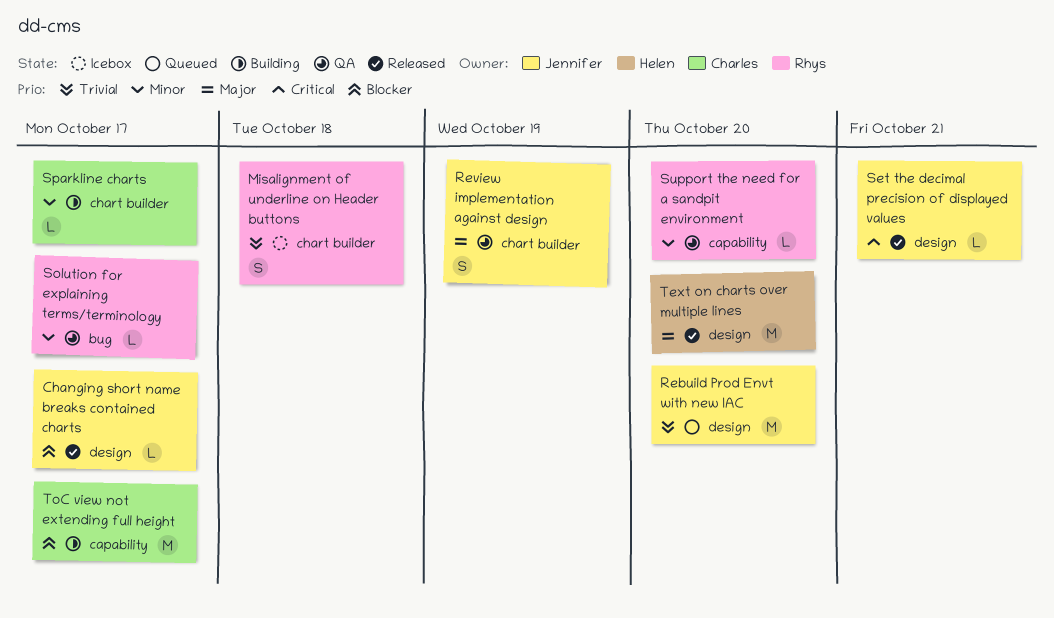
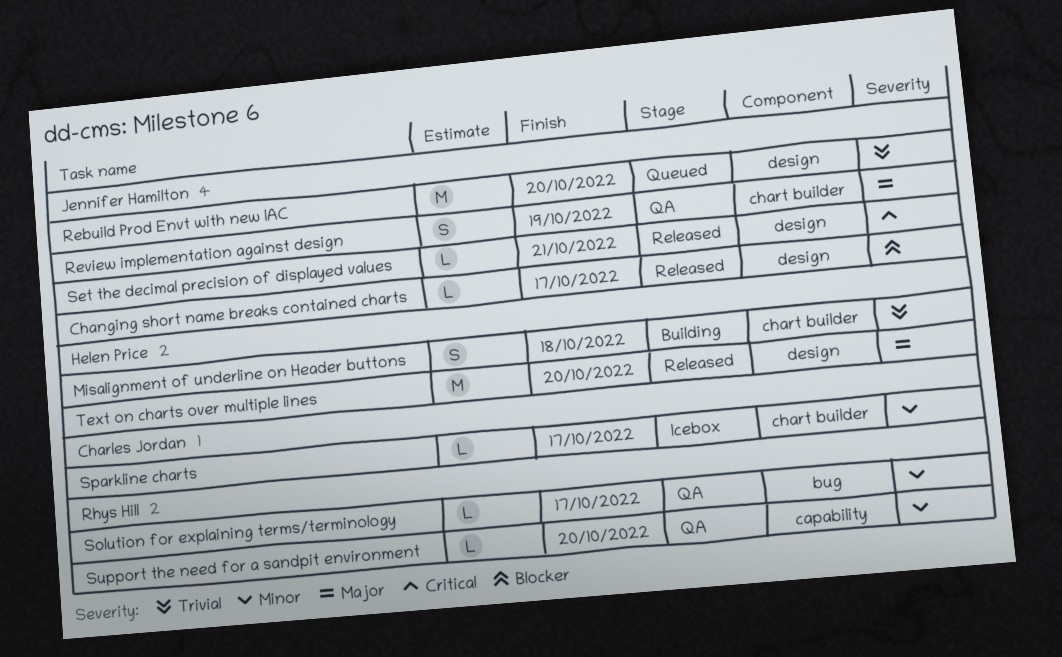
Misalignment of underline on Header buttons, status: Icebox -> Building
Misalignment of underline on Header buttons, owner: Rhys Hill -> Helen Price
Sparkline charts, status: Building -> Icebox
ToC view not extending full height: present -> none

